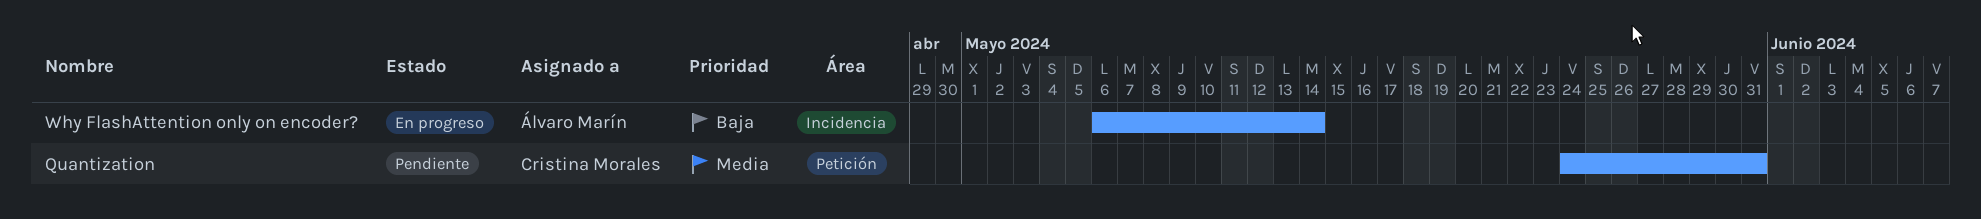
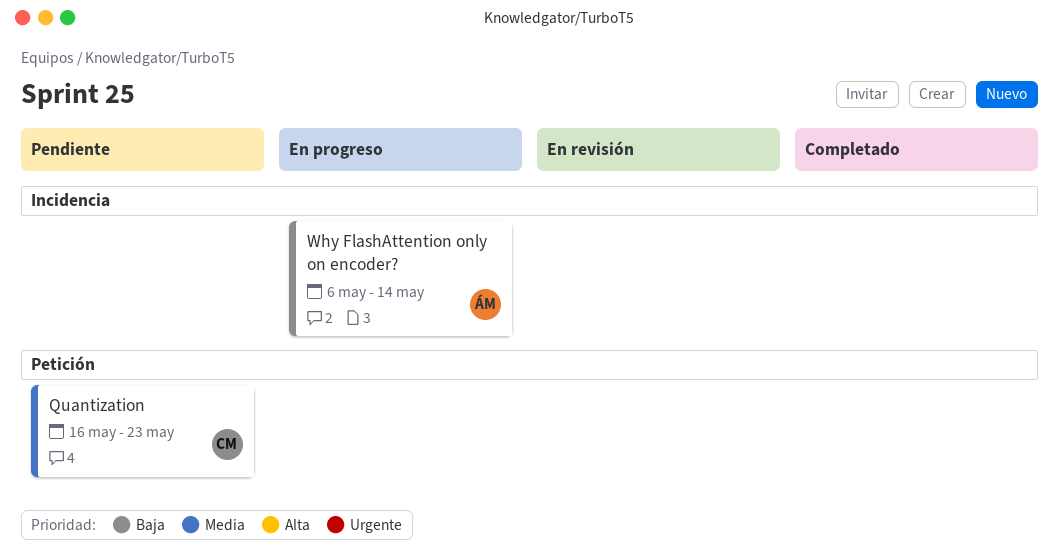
Quantization, start: May 24 -> May 16
Quantization, due: May 31 -> May 23

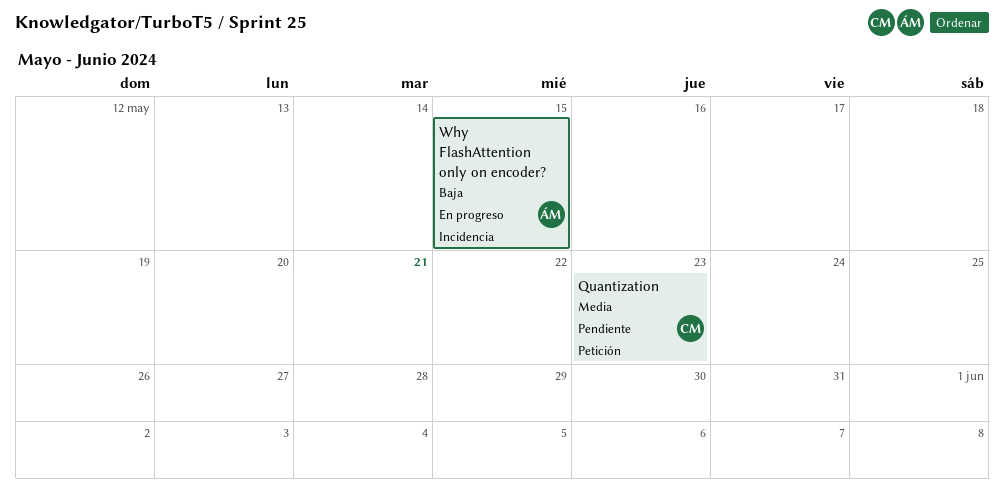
Why FlashAttention only on encoder?, due: May 14 -> May 15

